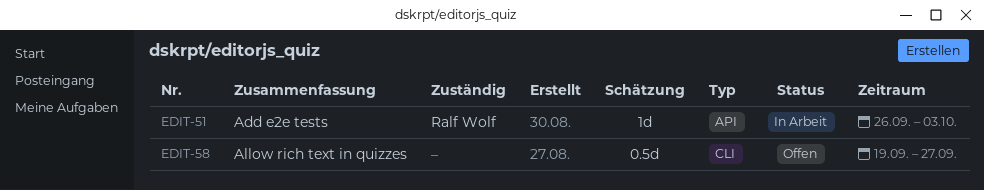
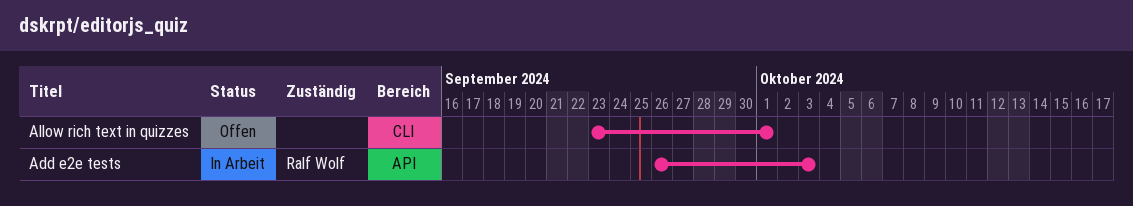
Allow rich text in quizzes, start: Sep 19 -> Sep 23
Allow rich text in quizzes, due: Sep 27 -> Oct 1

